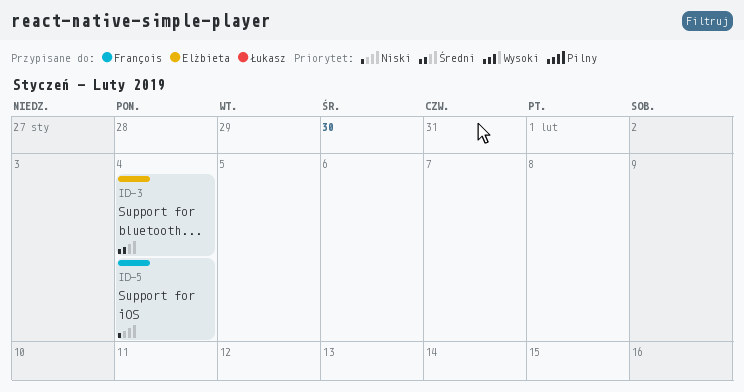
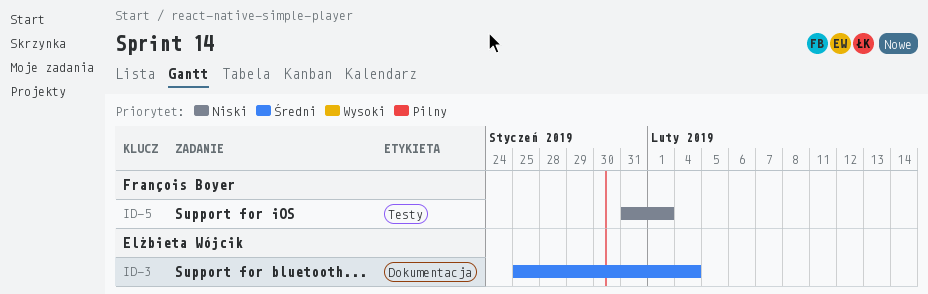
ID-5, due: Feb 4 -> Feb 1

